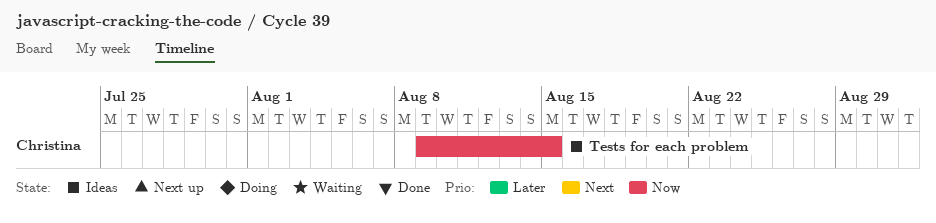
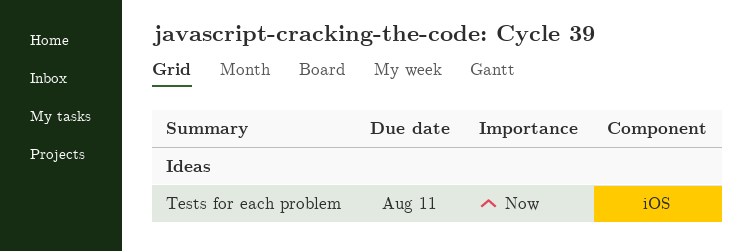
Tests for each problem, due: Aug 15 -> Aug 11

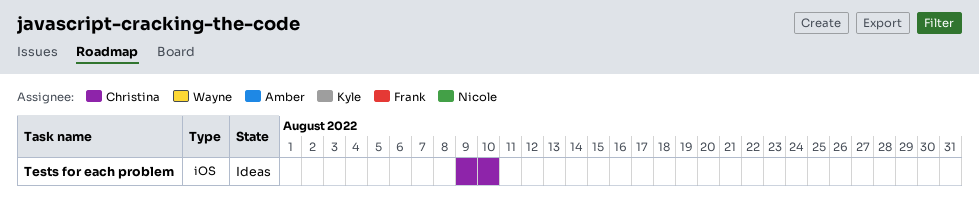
Tests for each problem, due: Aug 11 -> Aug 10

